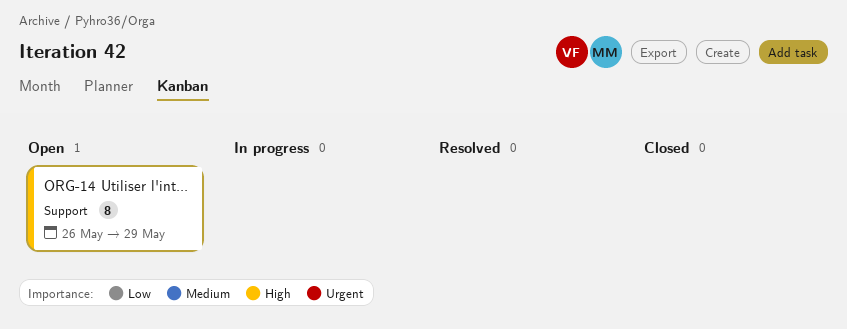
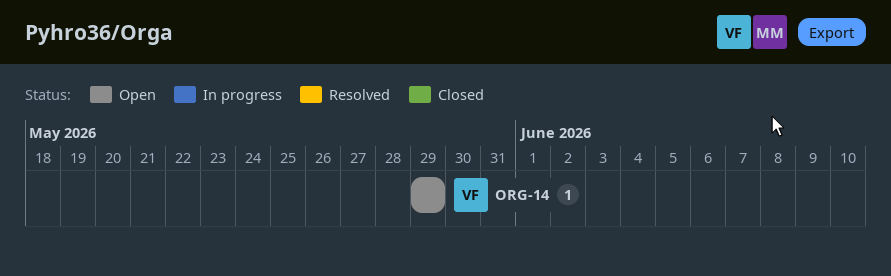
ORG-14, estimate: 8 -> 1
ORG-14, start: May 26 -> May 29

